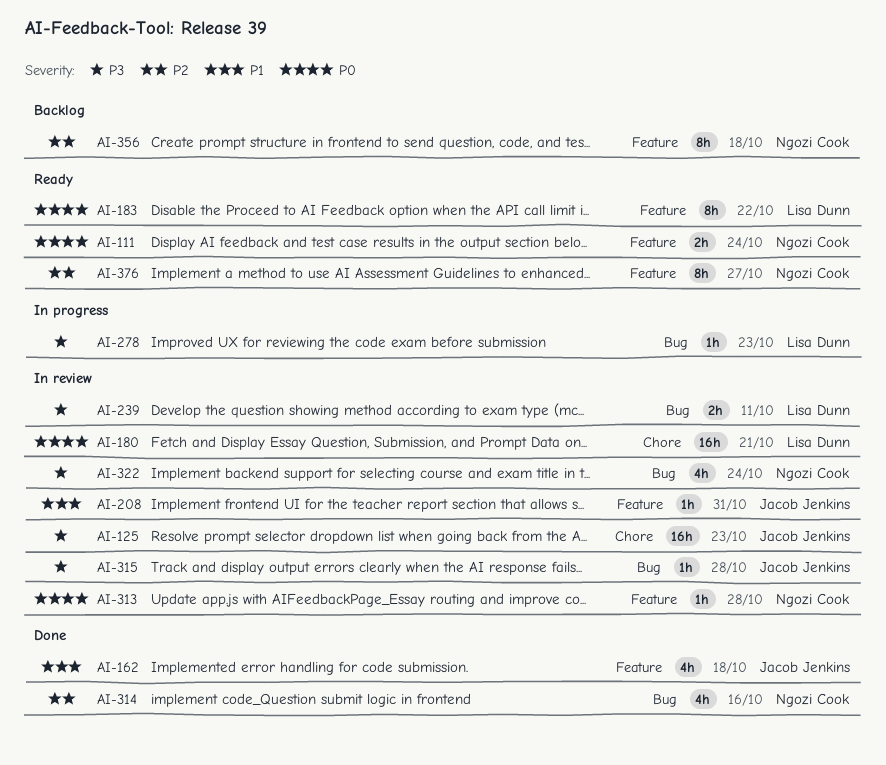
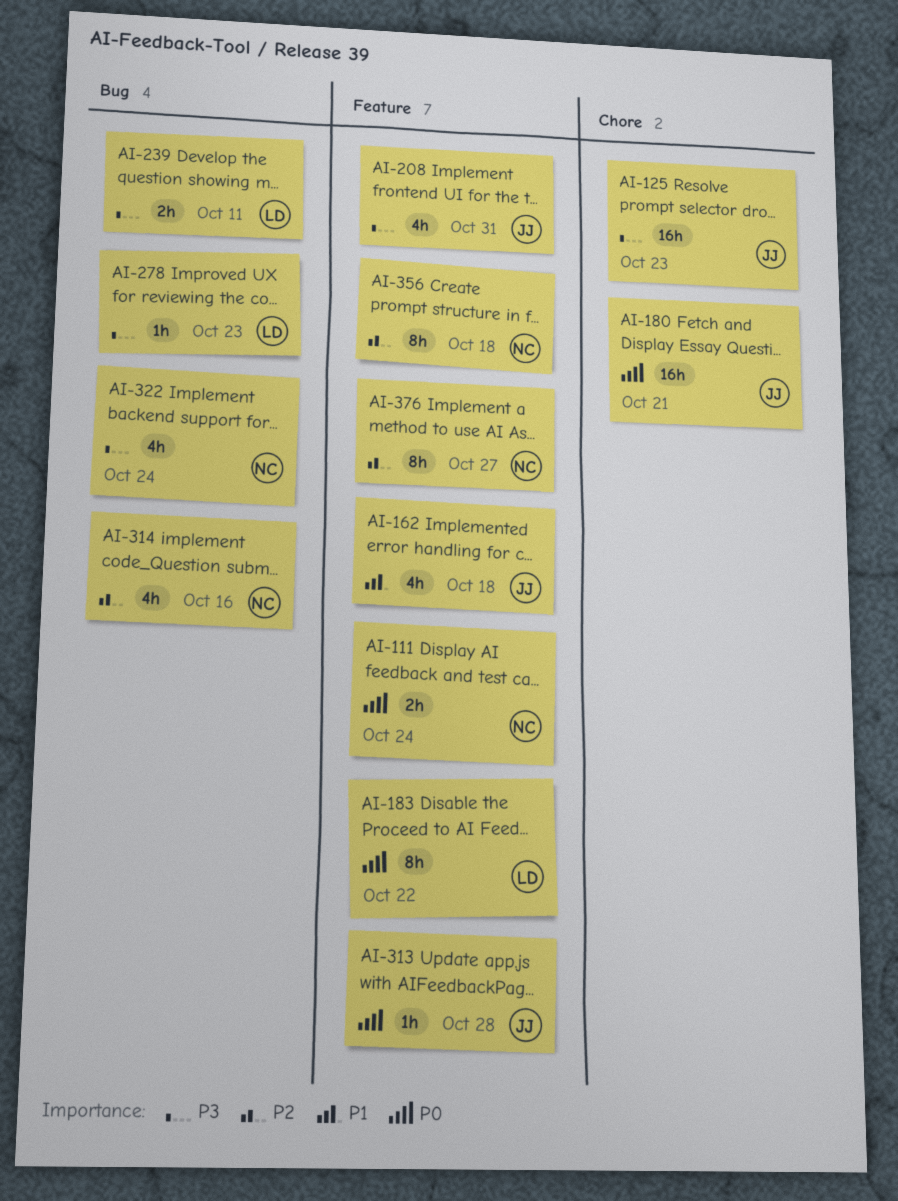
AI-180, owner: Lisa Dunn -> Jacob Jenkins
AI-208, priority: P1 -> P3
AI-208, estimate: 1h -> 4h
AI-313, owner: Ngozi Cook -> Jacob Jenkins
AI-315: present -> none

